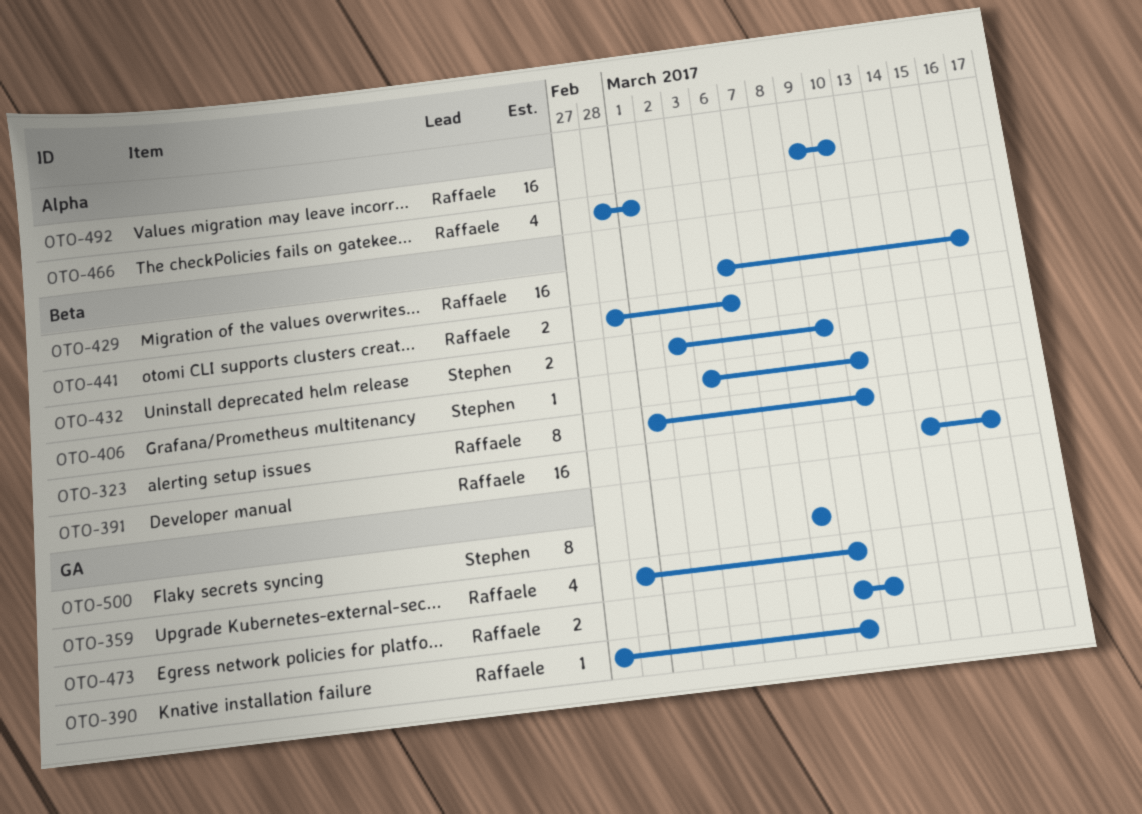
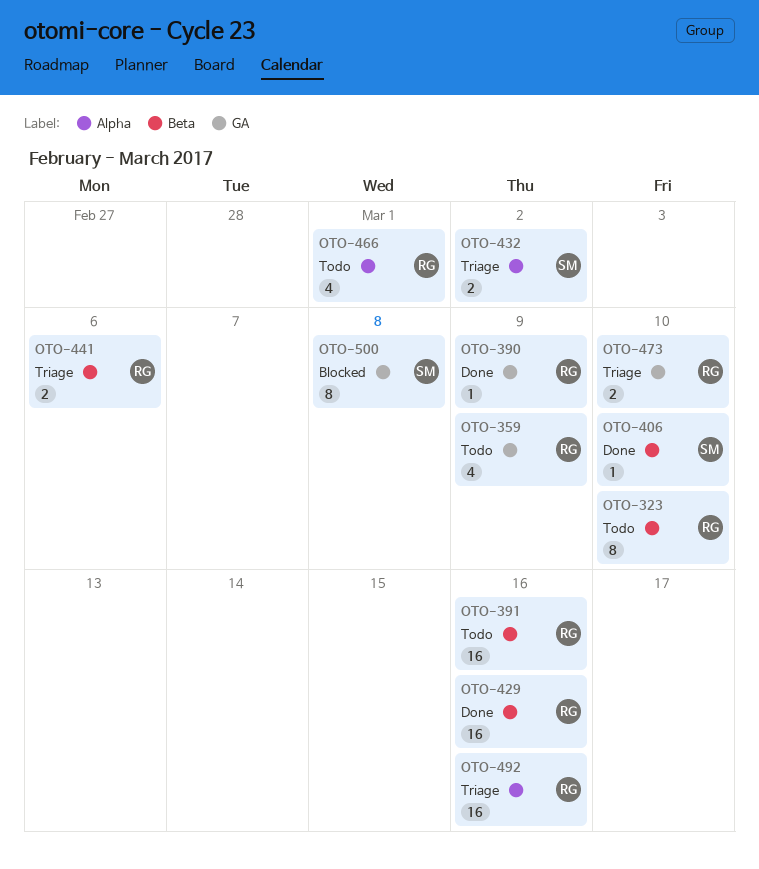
OTO-432, label: Beta -> Alpha
OTO-432, due: Mar 9 -> Mar 2
OTO-492, due: Mar 10 -> Mar 16

